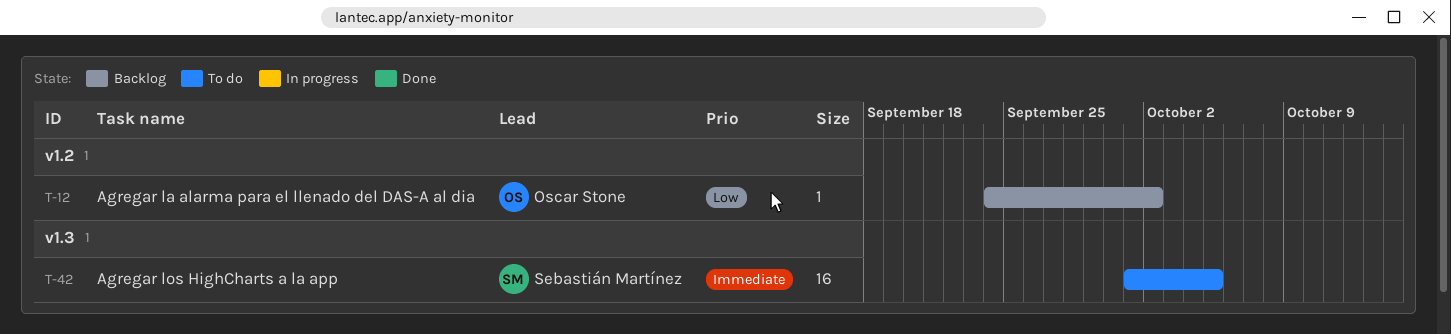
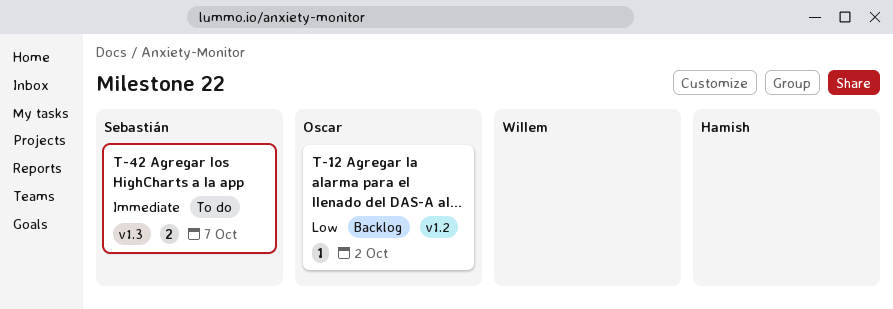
T-42, estimate: 16 -> 2
T-42, due: Oct 5 -> Oct 7

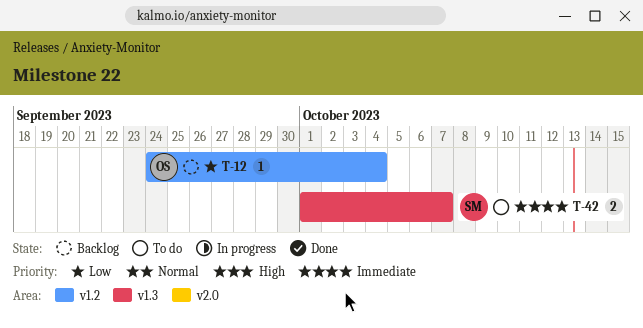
T-12, due: Oct 2 -> Oct 4

